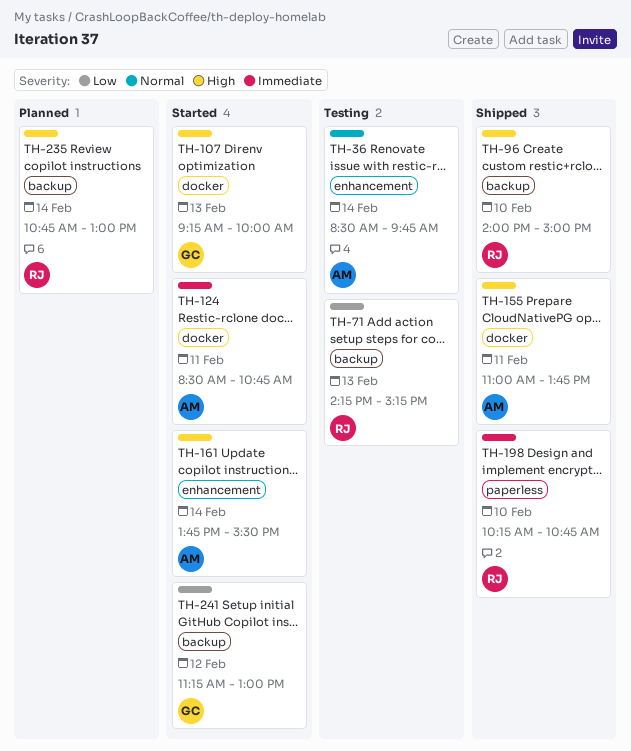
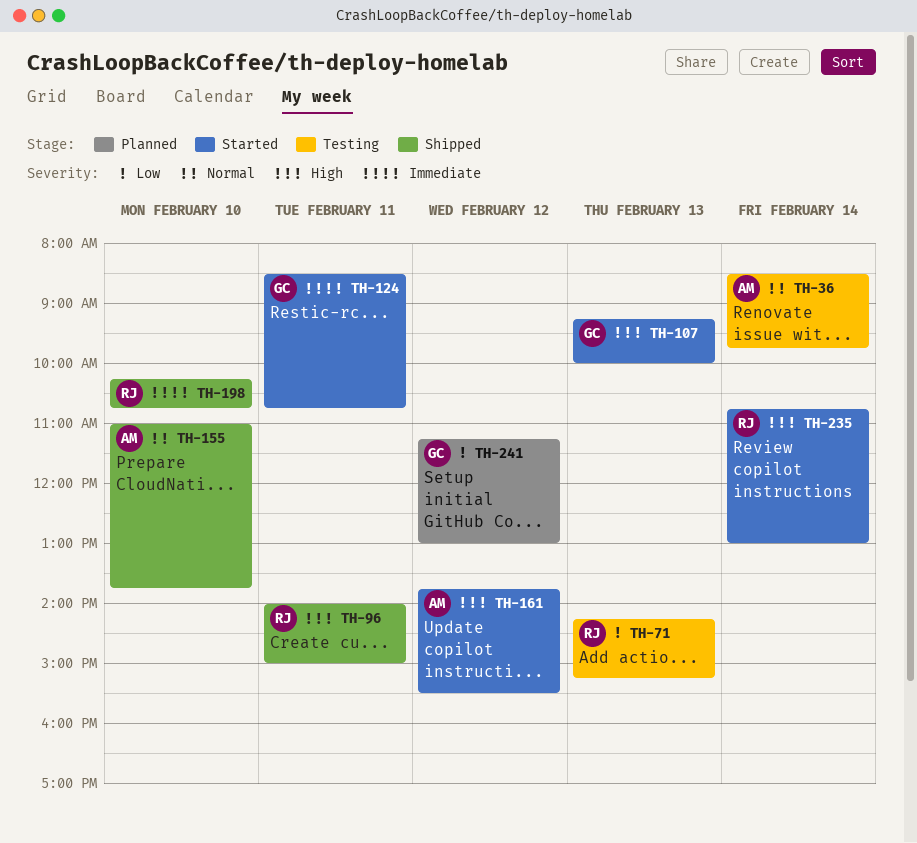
TH-96, day: Feb 10 -> Feb 11
TH-124, owner: AM -> GC
TH-155, priority: High -> Normal
TH-155, day: Feb 11 -> Feb 10
TH-161, day: Feb 14 -> Feb 12
TH-235, status: Planned -> Started
TH-241, status: Started -> Planned

